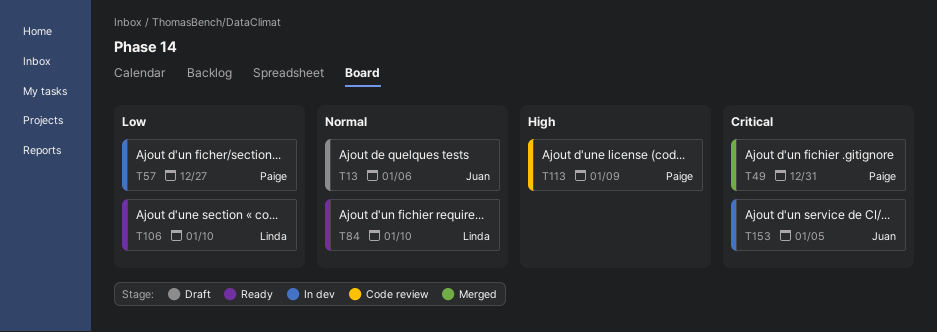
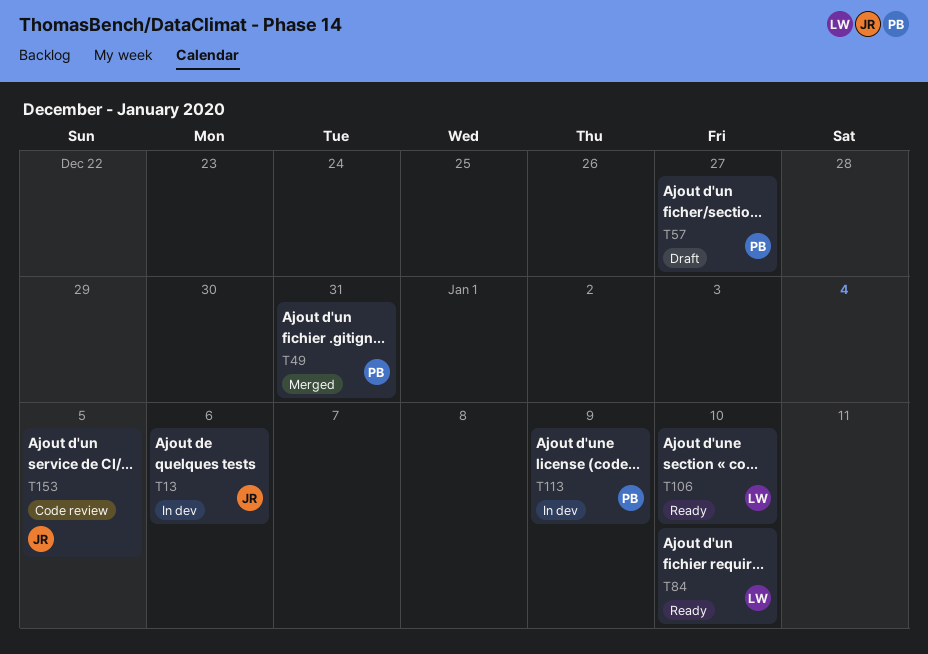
T13, status: Draft -> In dev
T57, status: In dev -> Draft
T113, status: Code review -> In dev
T153, status: In dev -> Code review

